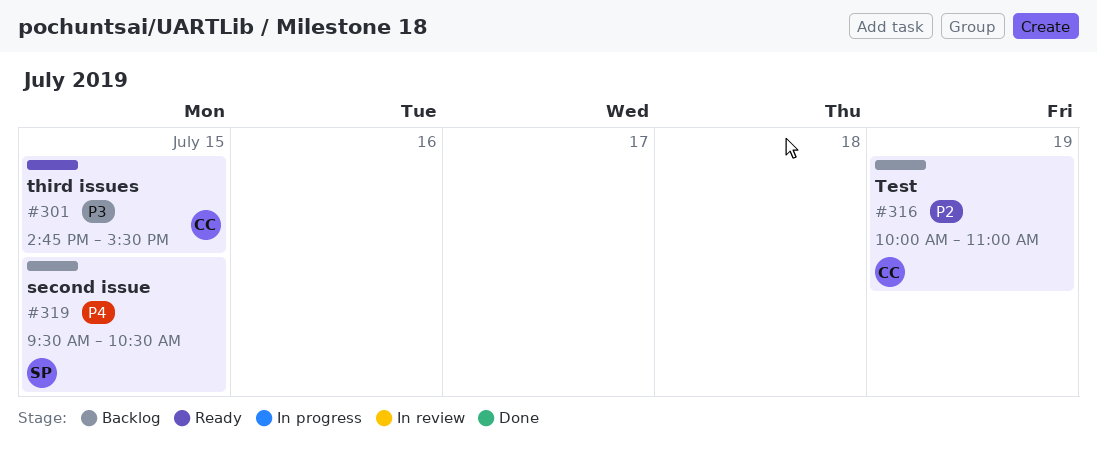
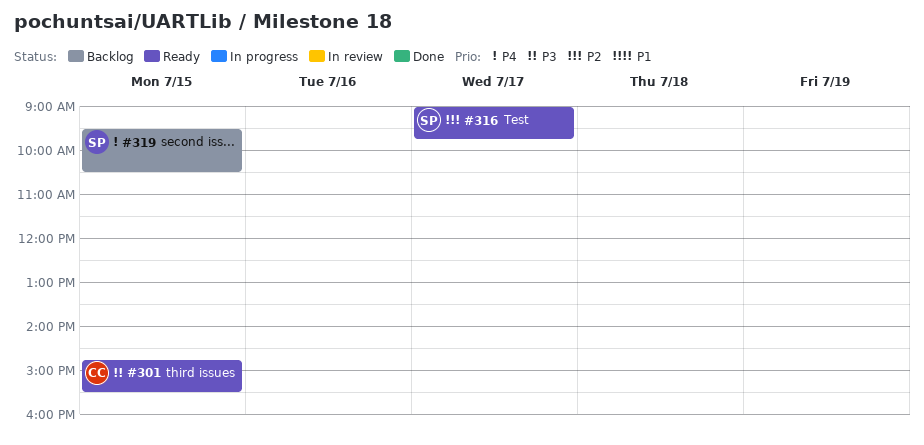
#316, status: Backlog -> Ready
#316, owner: CC -> SP
#316, day: Jul 19 -> Jul 17
#316, begins: 10:00 -> 09:00
#316, ends: 11:00 -> 09:45

